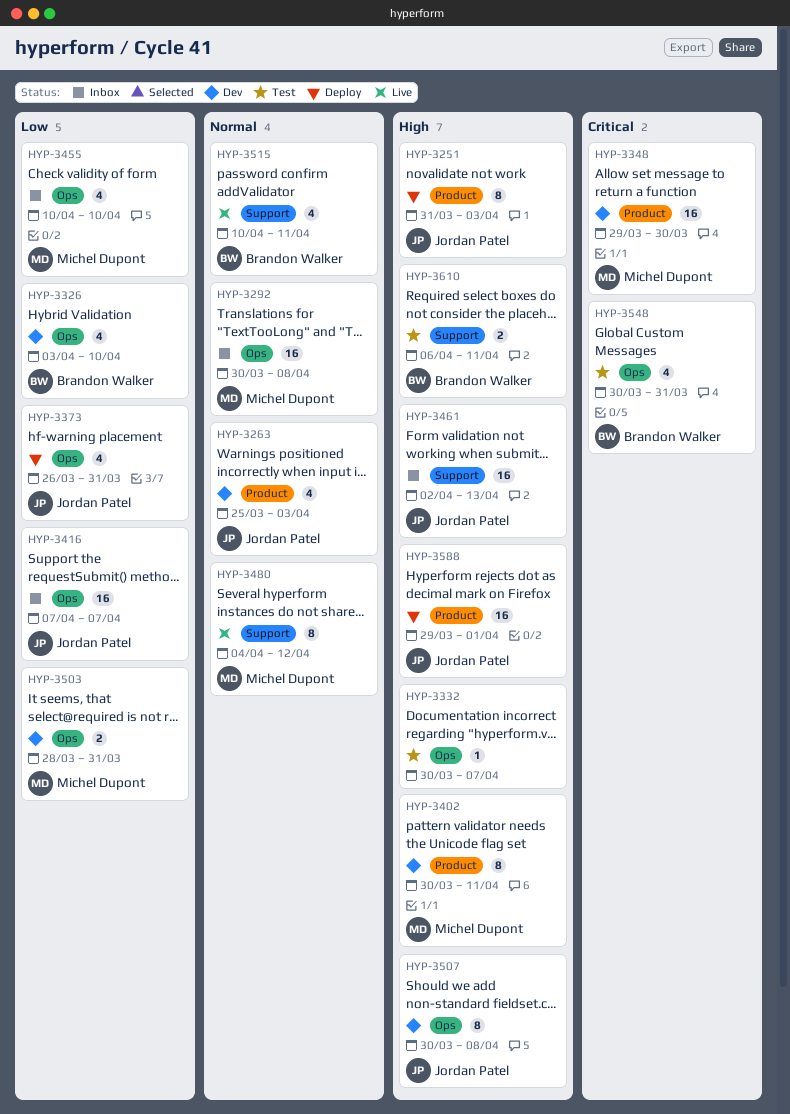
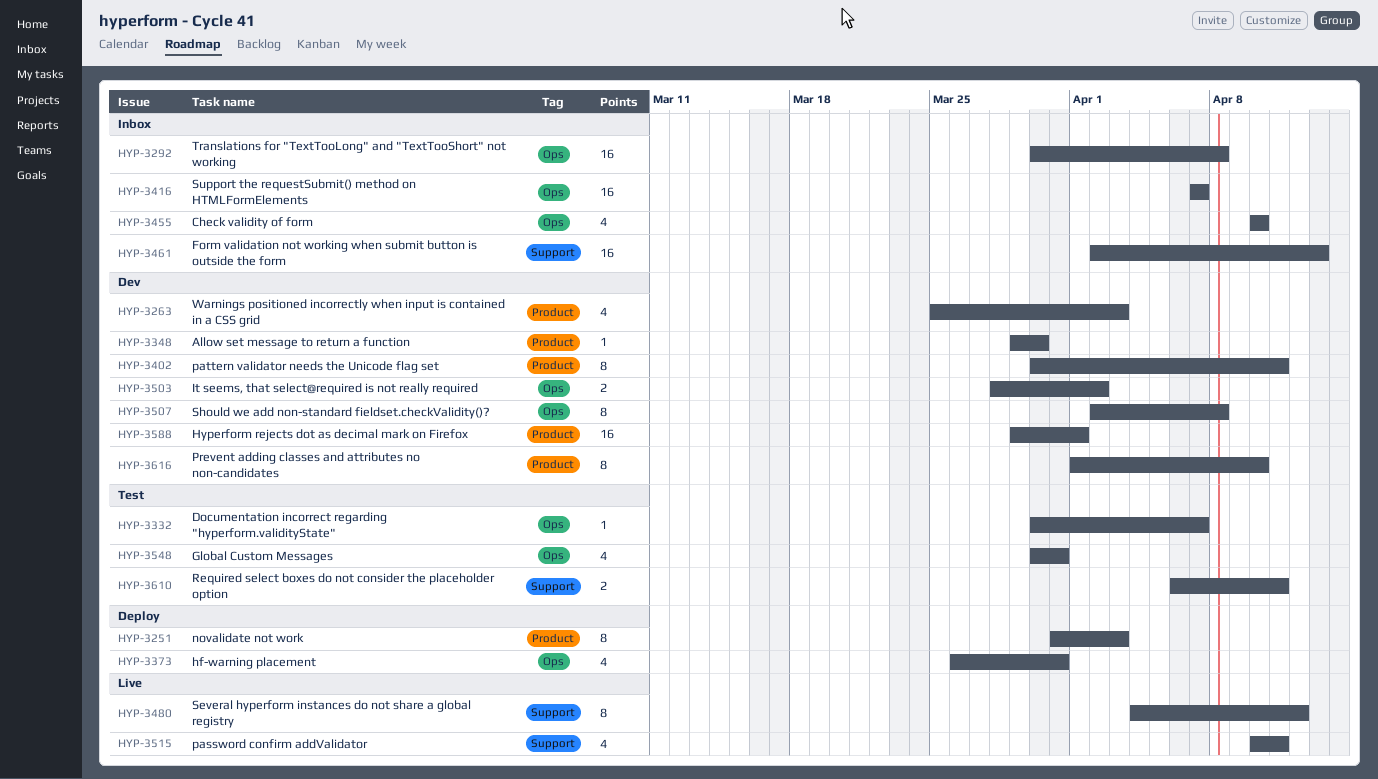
HYP-3326: present -> none
HYP-3348, estimate: 16 -> 1
HYP-3503, due: Mar 31 -> Apr 2
HYP-3507, start: Mar 30 -> Apr 2
HYP-3588, status: Deploy -> Dev
HYP-3616: none -> present

